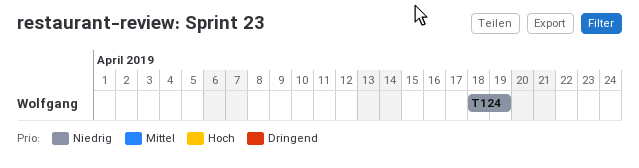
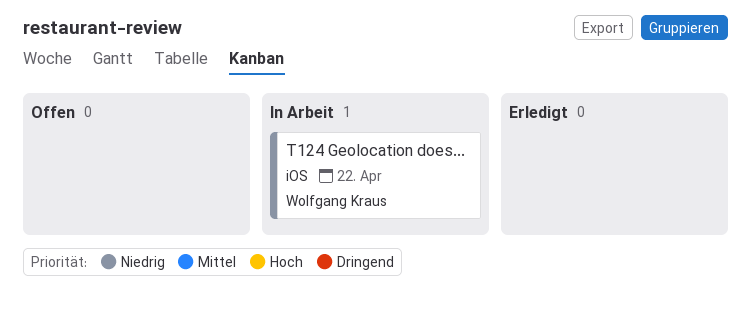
T124, due: Apr 19 -> Apr 22

